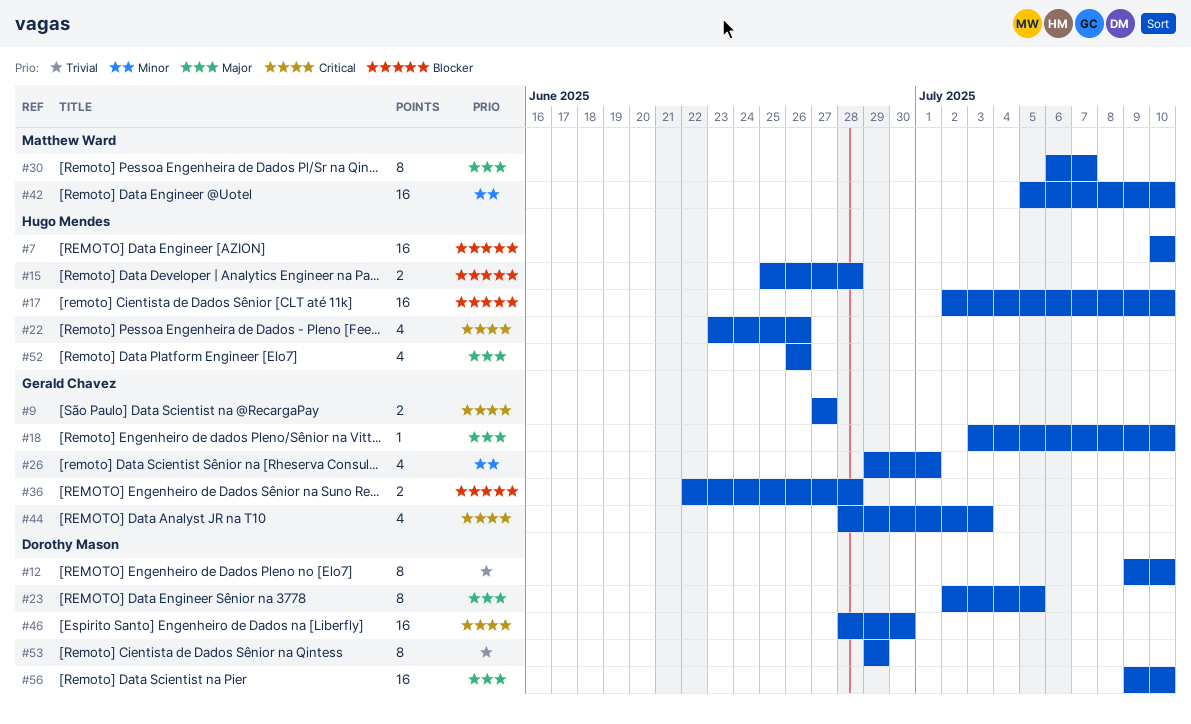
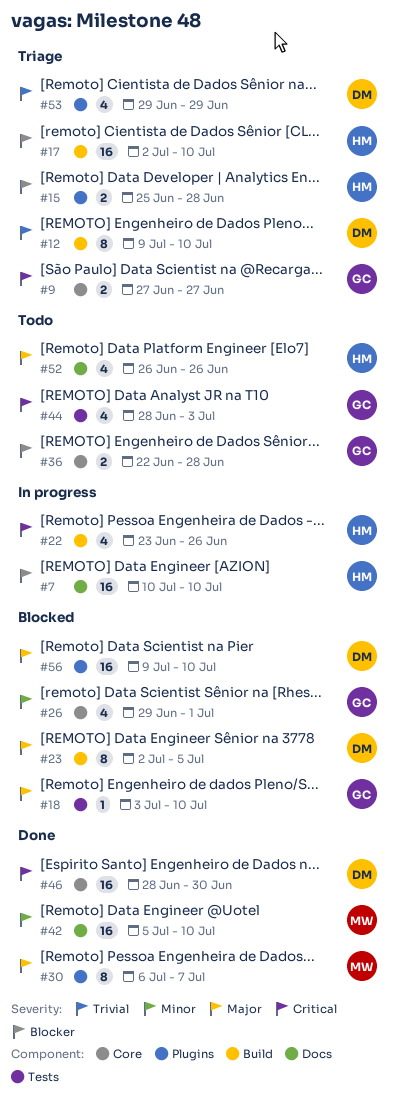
#53, estimate: 8 -> 4

